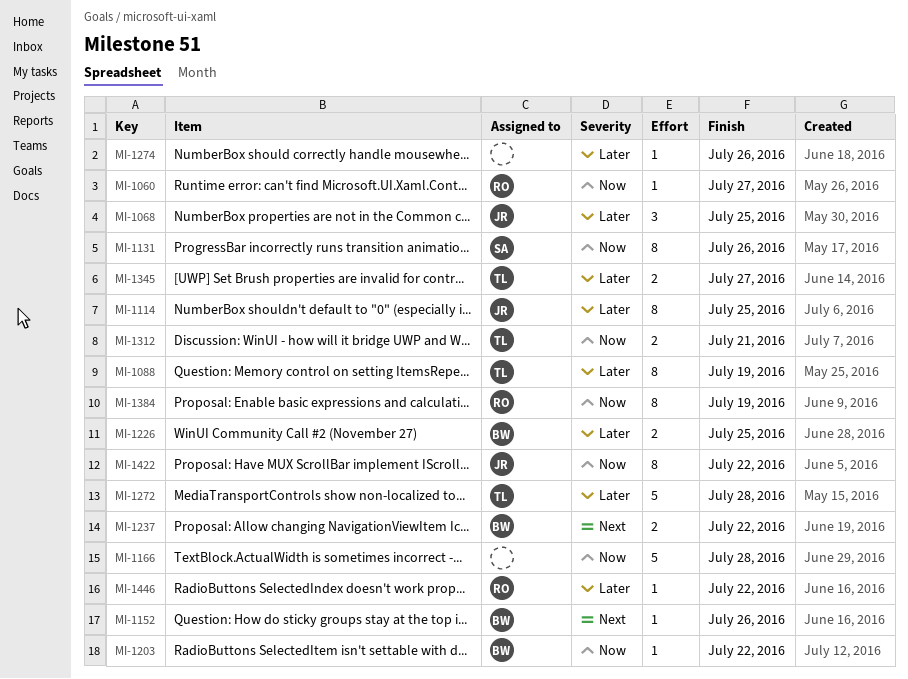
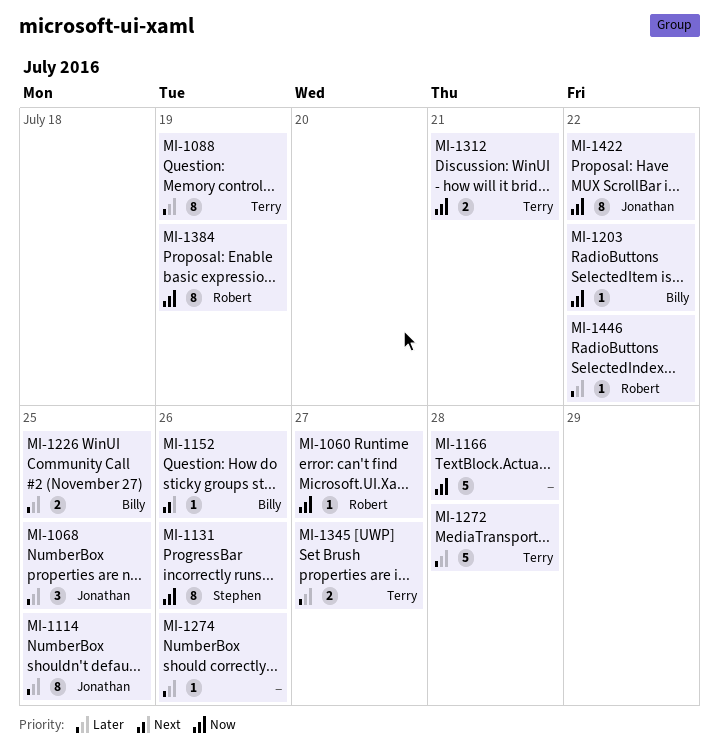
MI-1237: present -> none

